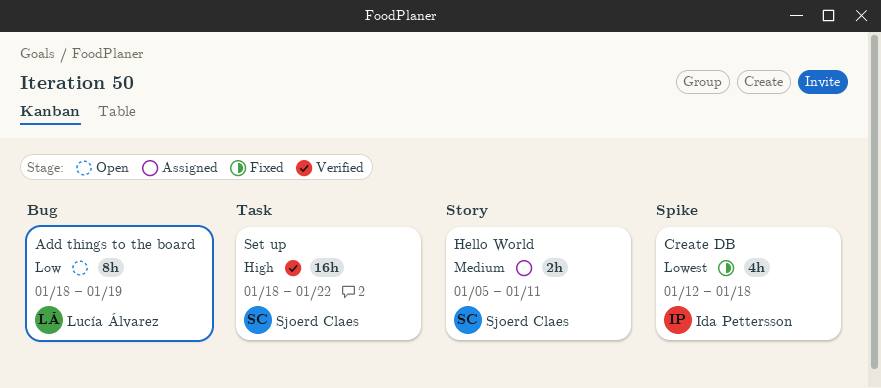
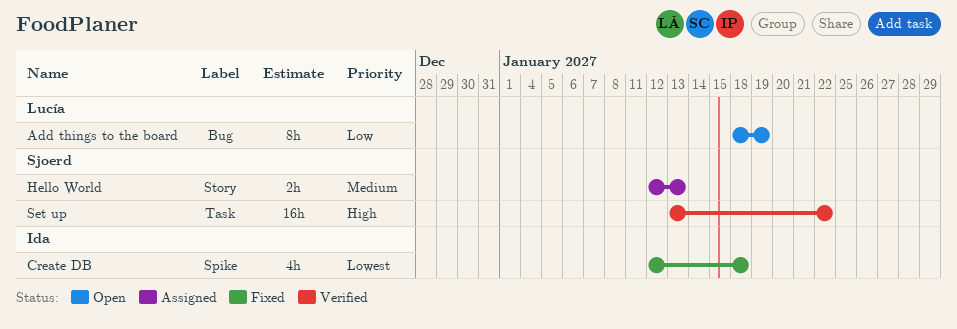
Hello World, start: Jan 5 -> Jan 12
Hello World, due: Jan 11 -> Jan 13
Set up, start: Jan 18 -> Jan 13

